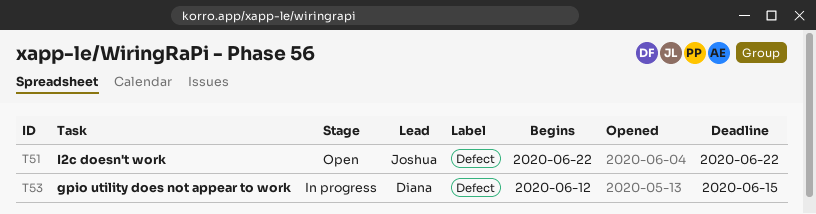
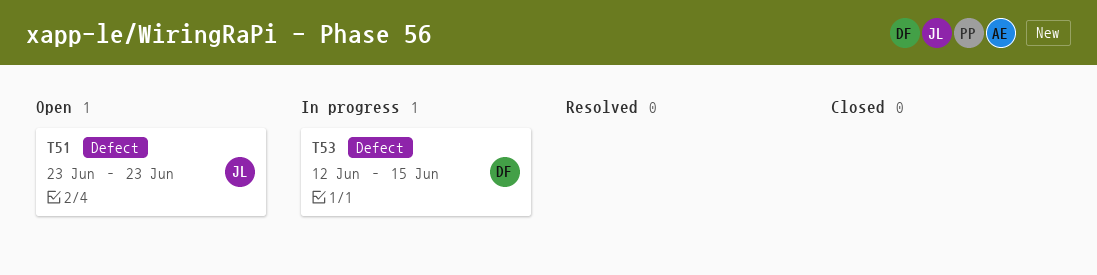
T51, start: Jun 22 -> Jun 23
T51, due: Jun 22 -> Jun 23

